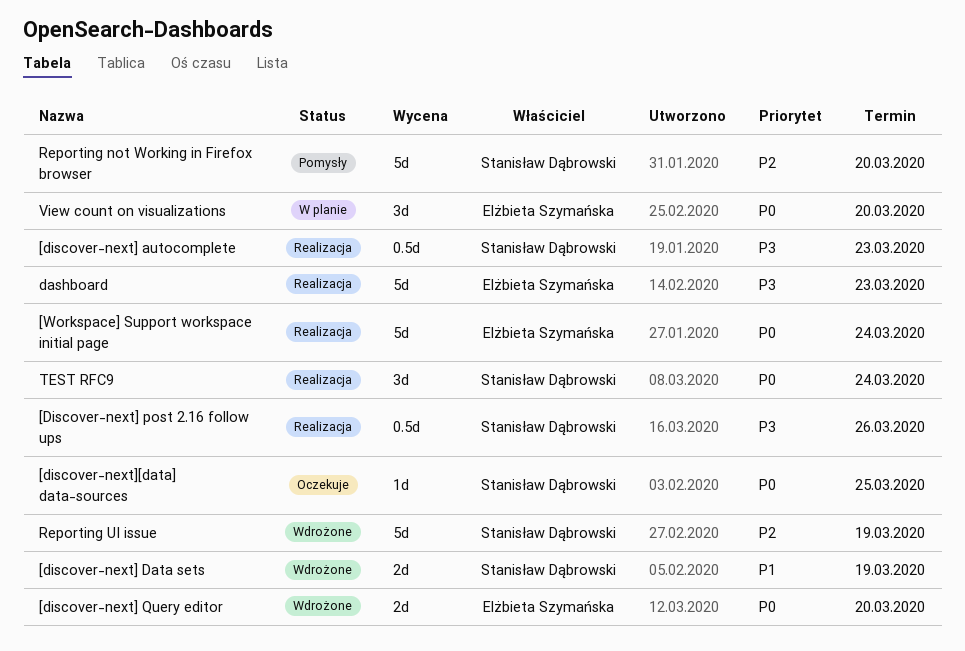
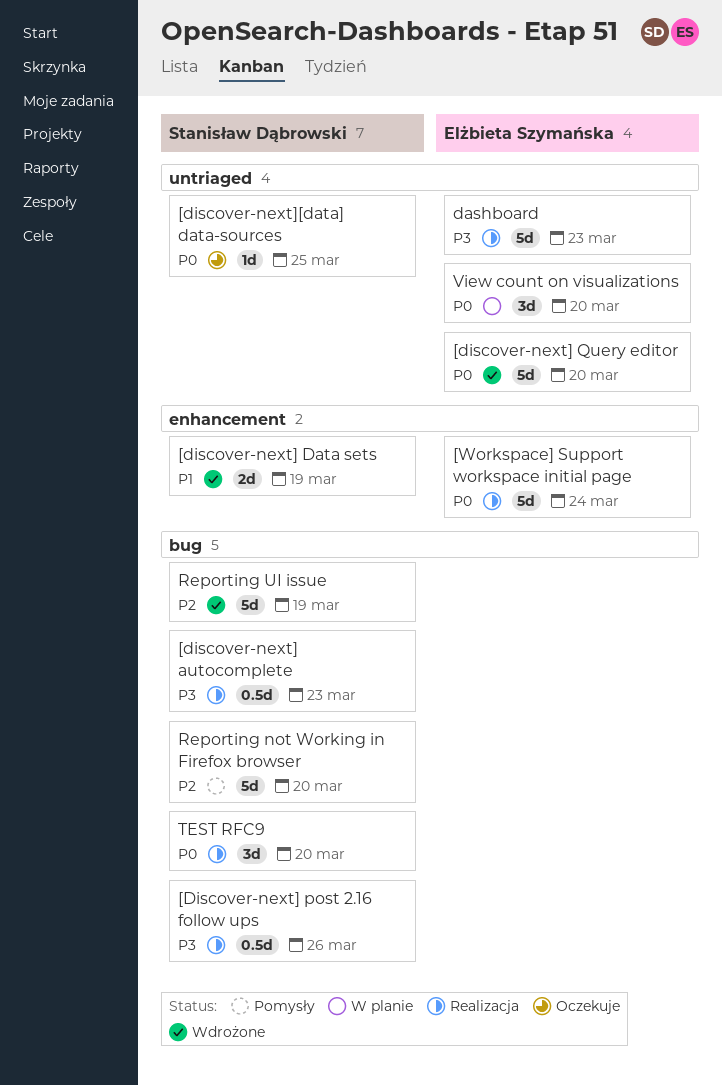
[discover-next] Query editor, estimate: 2d -> 5d
TEST RFC9, due: Mar 24 -> Mar 20

